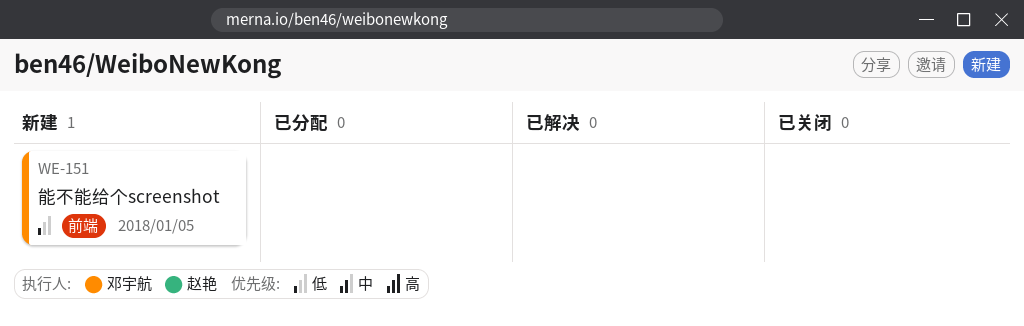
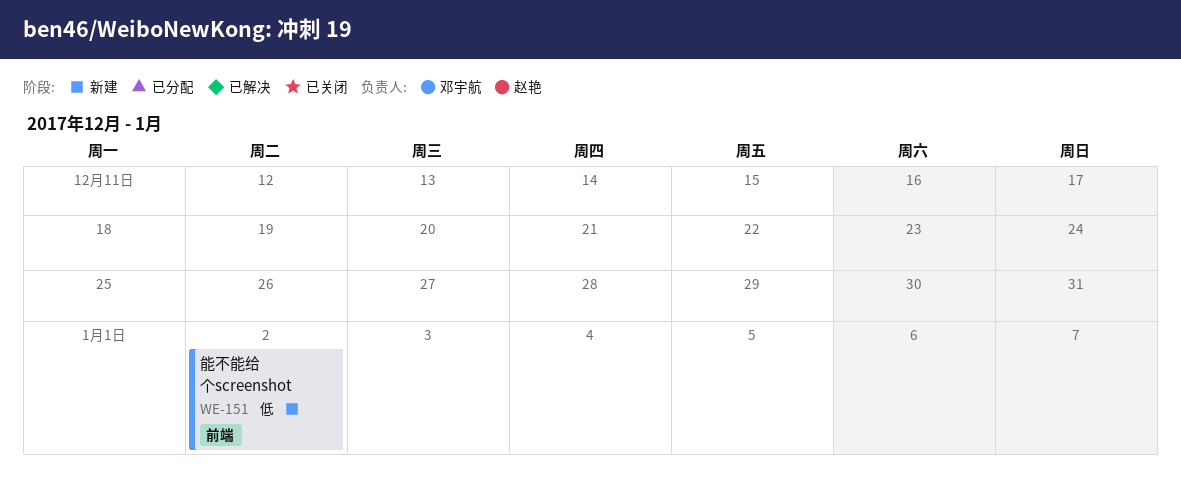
WE-151, due: Jan 5 -> Jan 2

